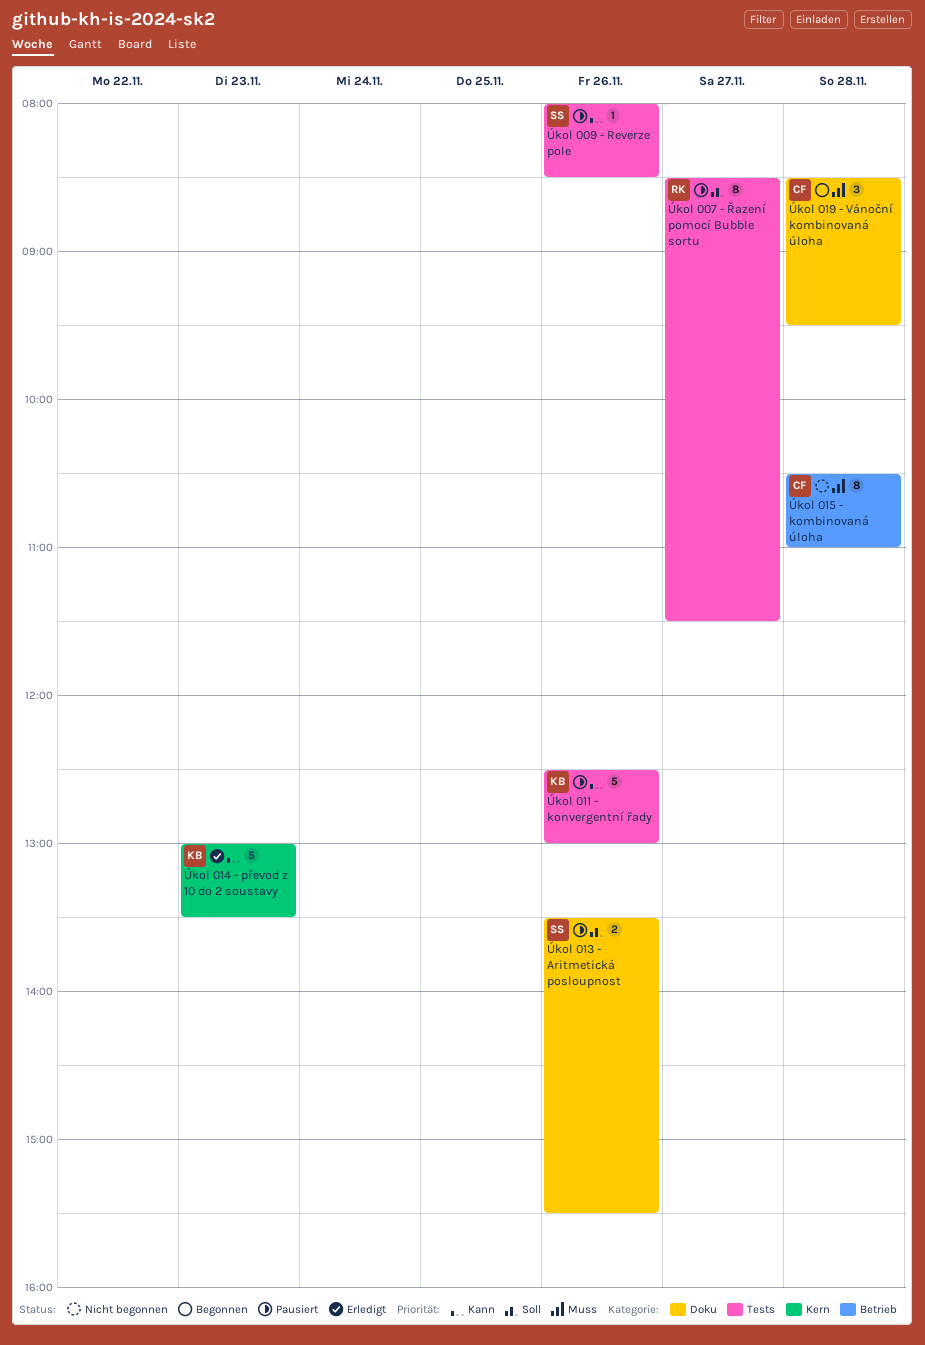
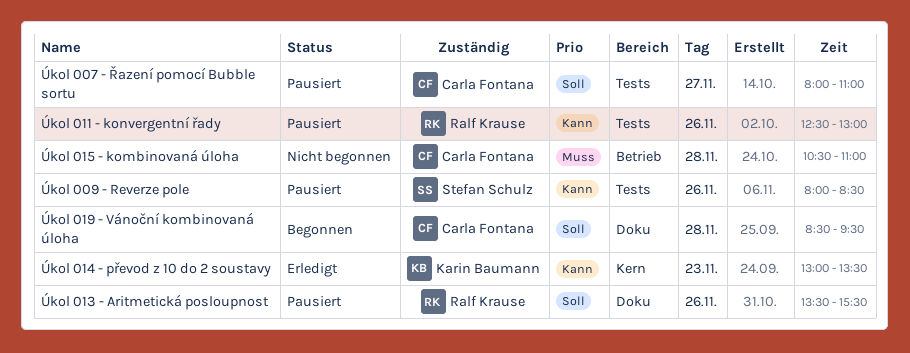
Úkol 007 - Řazení pomocí Bubble sortu, owner: Ralf Krause -> Carla Fontana
Úkol 007 - Řazení pomocí Bubble sortu, begins: 08:30 -> 08:00
Úkol 007 - Řazení pomocí Bubble sortu, ends: 11:30 -> 11:00
Úkol 011 - konvergentní řady, owner: Karin Baumann -> Ralf Krause
Úkol 013 - Aritmetická posloupnost, owner: Stefan Schulz -> Ralf Krause
Úkol 019 - Vánoční kombinovaná úloha, priority: Muss -> Soll

